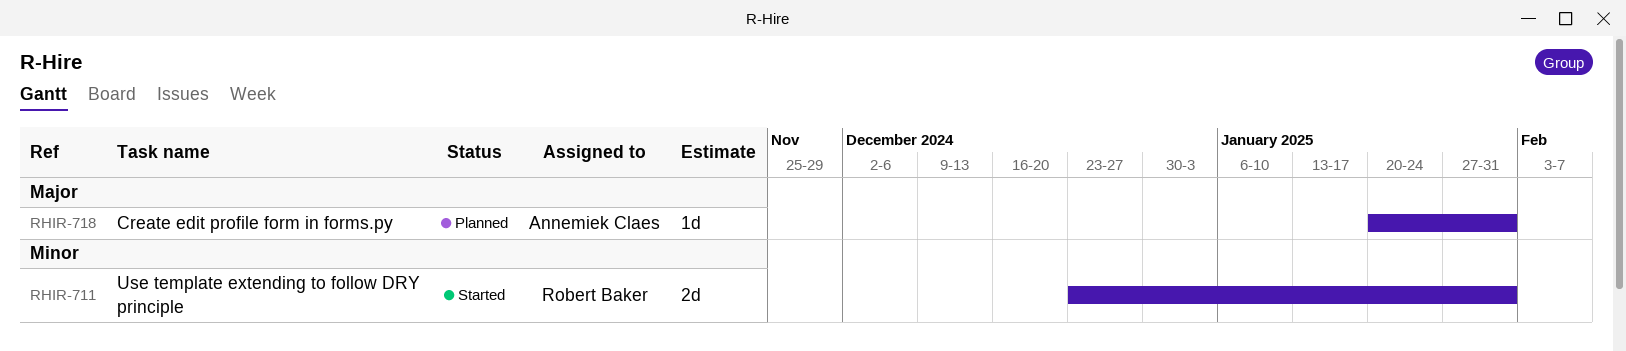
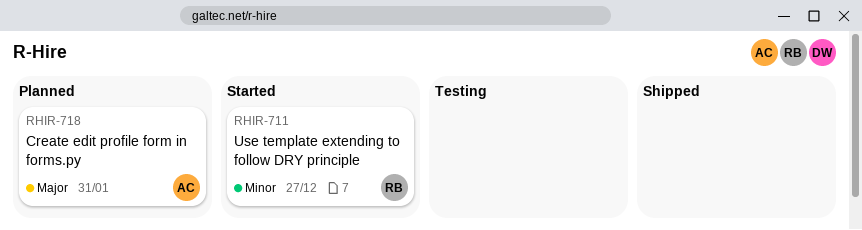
RHIR-711, due: Jan 31 -> Dec 27

